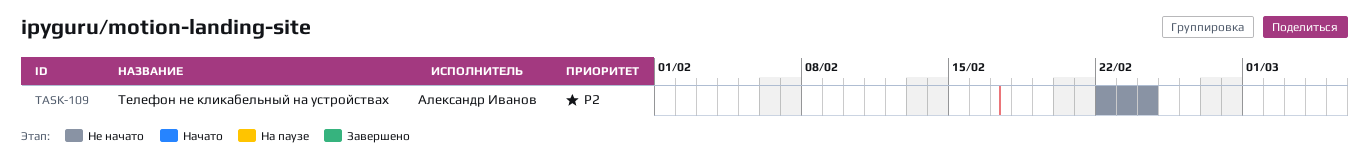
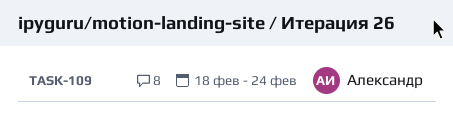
TASK-109, start: Feb 22 -> Feb 18

